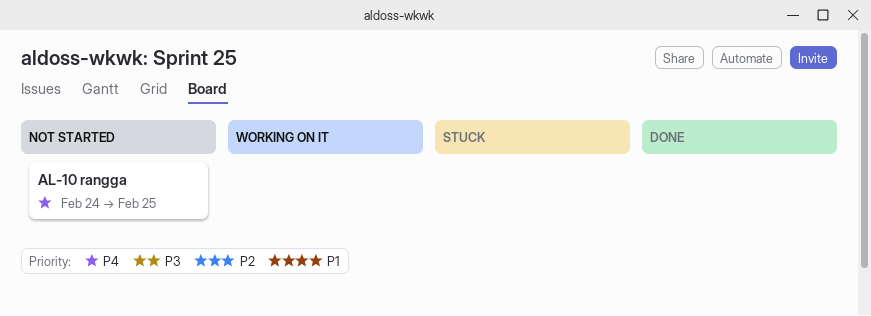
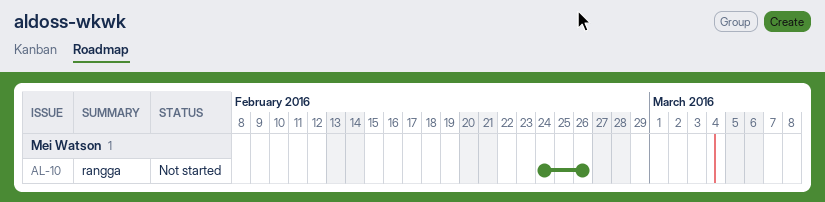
AL-10, due: Feb 25 -> Feb 26

